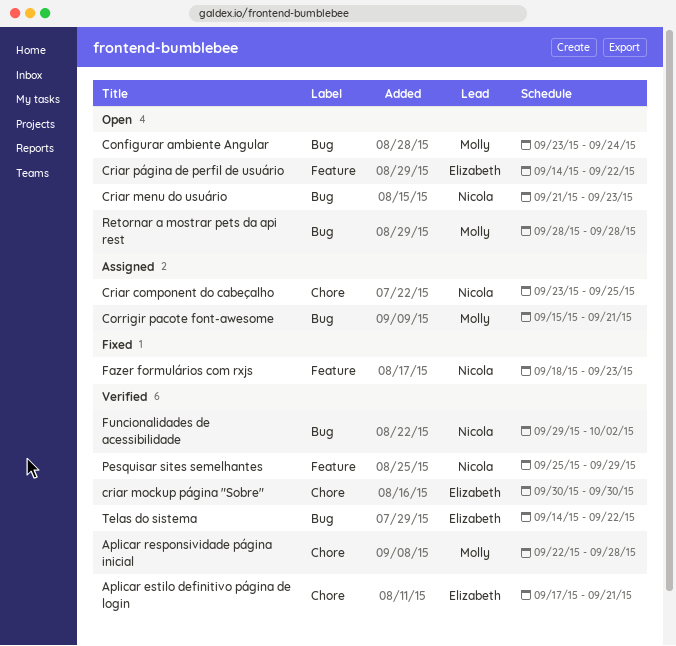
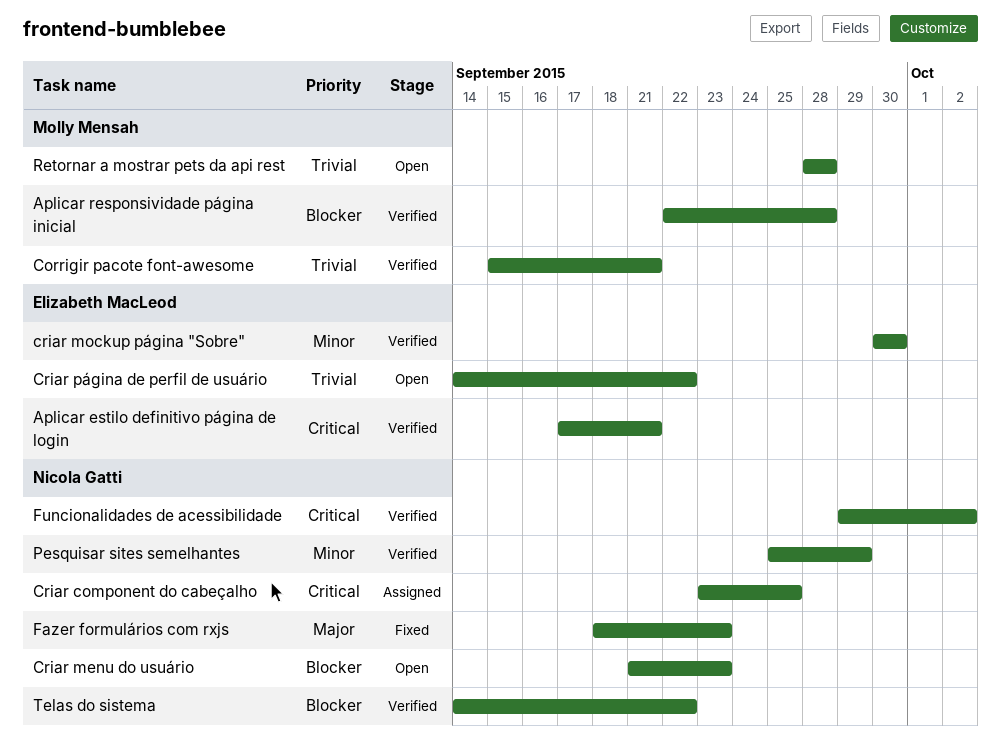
Configurar ambiente Angular: present -> none
Corrigir pacote font-awesome, status: Assigned -> Verified
Telas do sistema, owner: Elizabeth MacLeod -> Nicola Gatti

